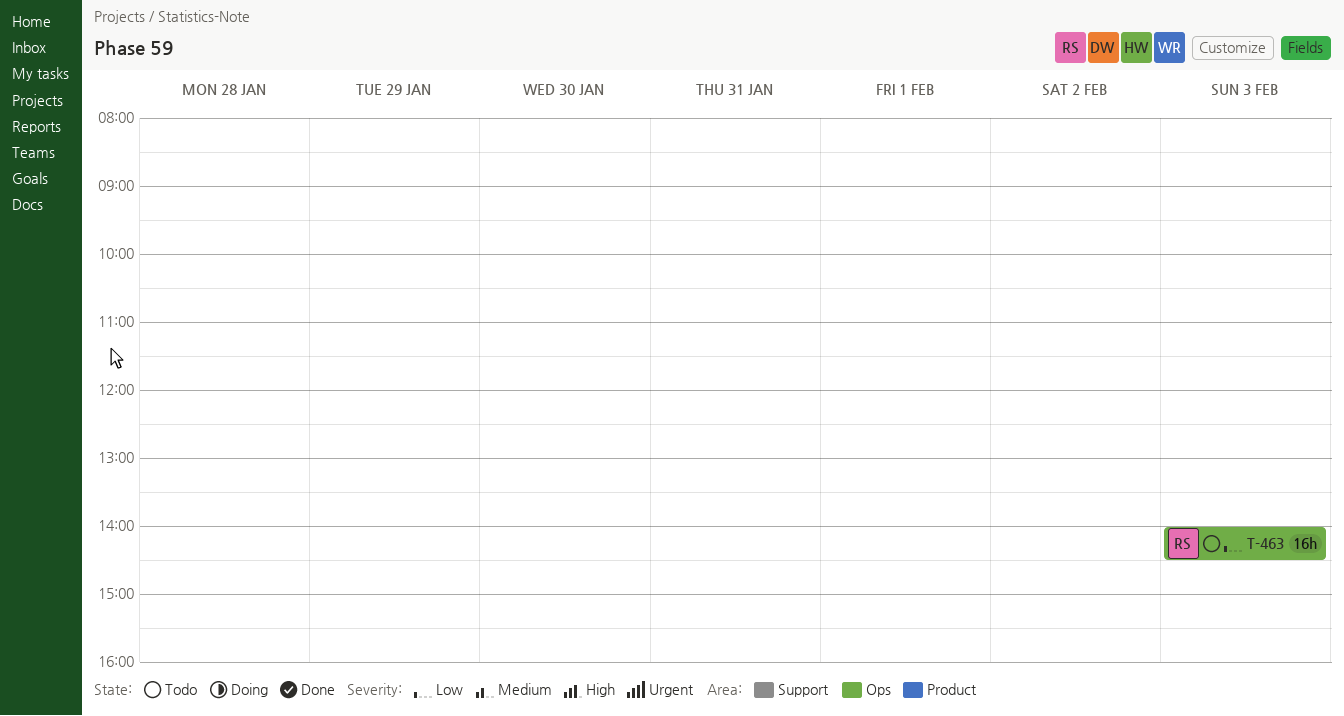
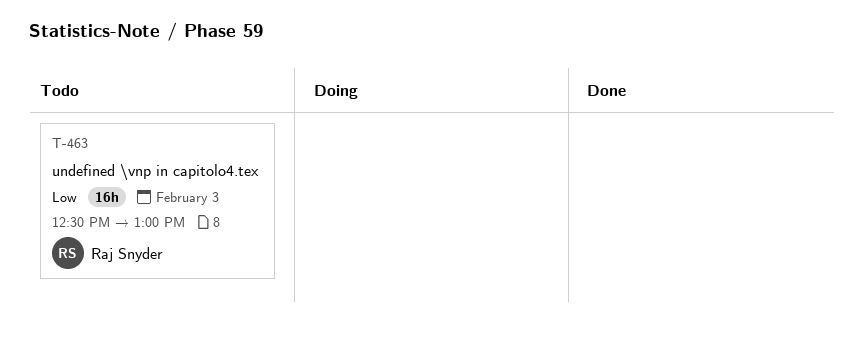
T-463, begins: 14:00 -> 12:30
T-463, ends: 14:30 -> 13:00

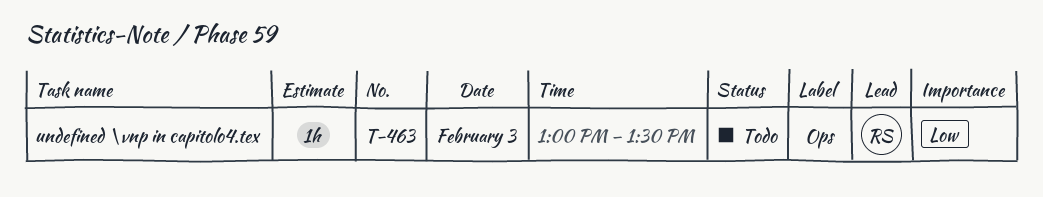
T-463, estimate: 16h -> 1h
T-463, begins: 12:30 -> 13:00
T-463, ends: 13:00 -> 13:30

